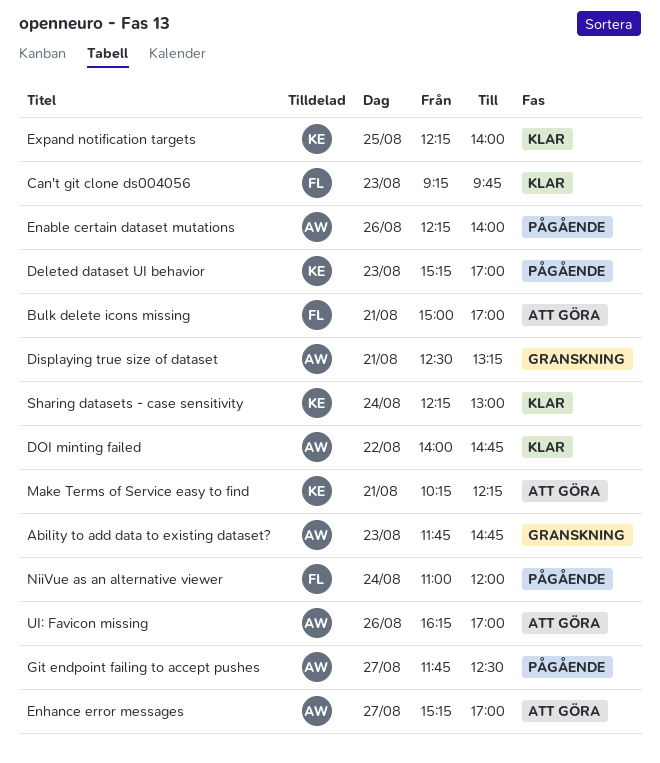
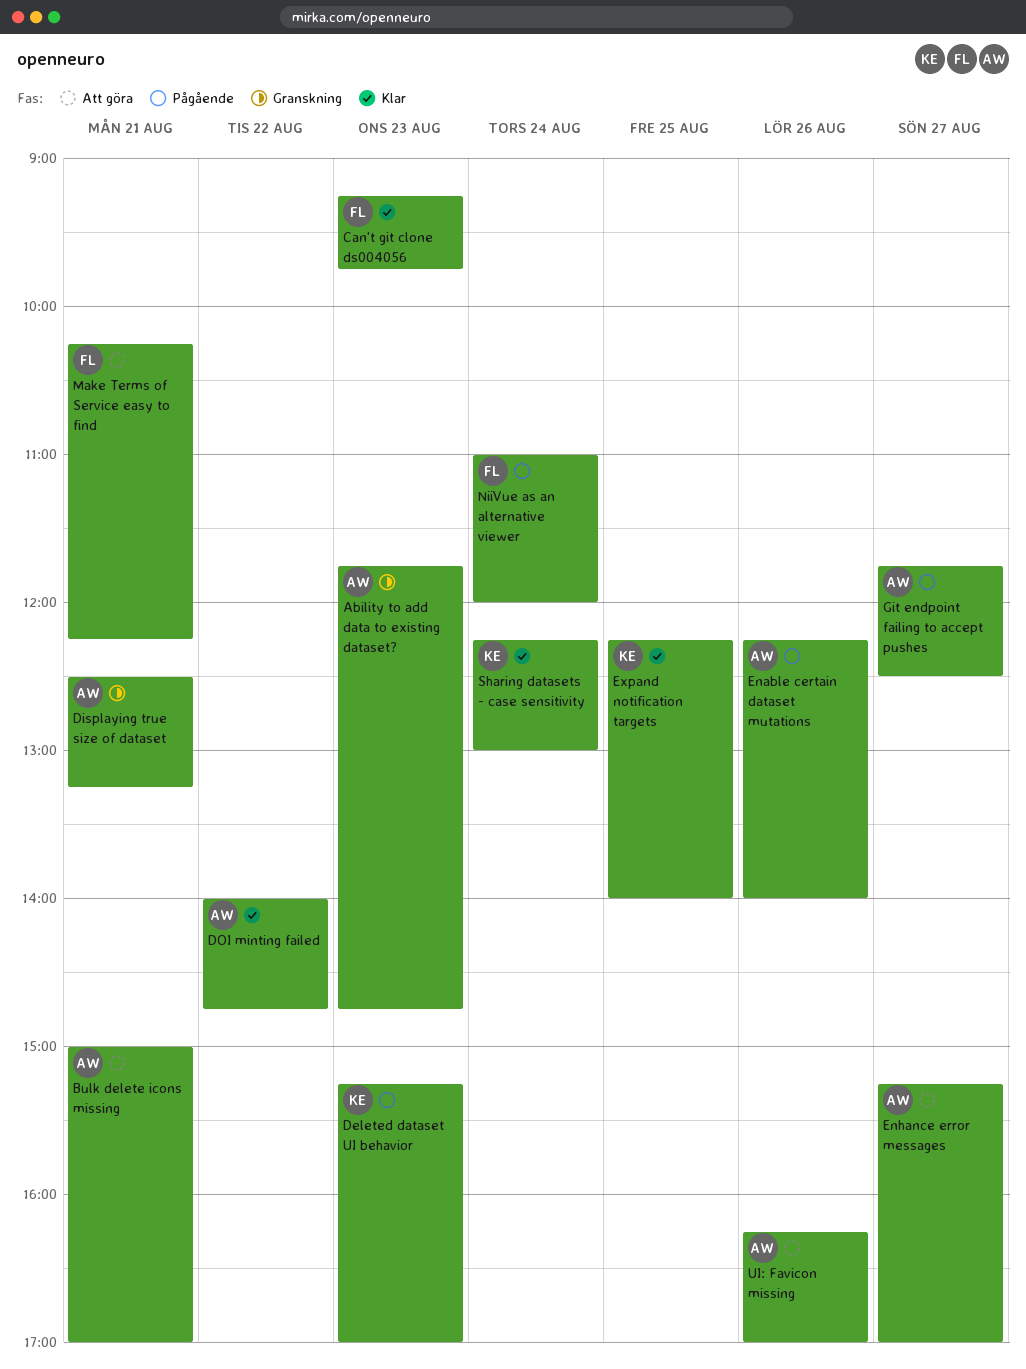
Bulk delete icons missing, owner: FL -> AW
Make Terms of Service easy to find, owner: KE -> FL

